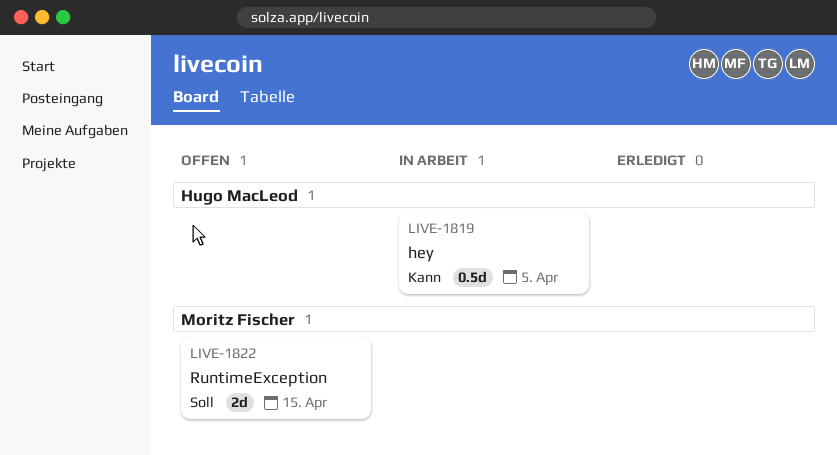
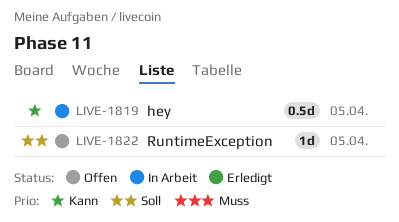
LIVE-1822, estimate: 2d -> 1d
LIVE-1822, due: Apr 15 -> Apr 5

